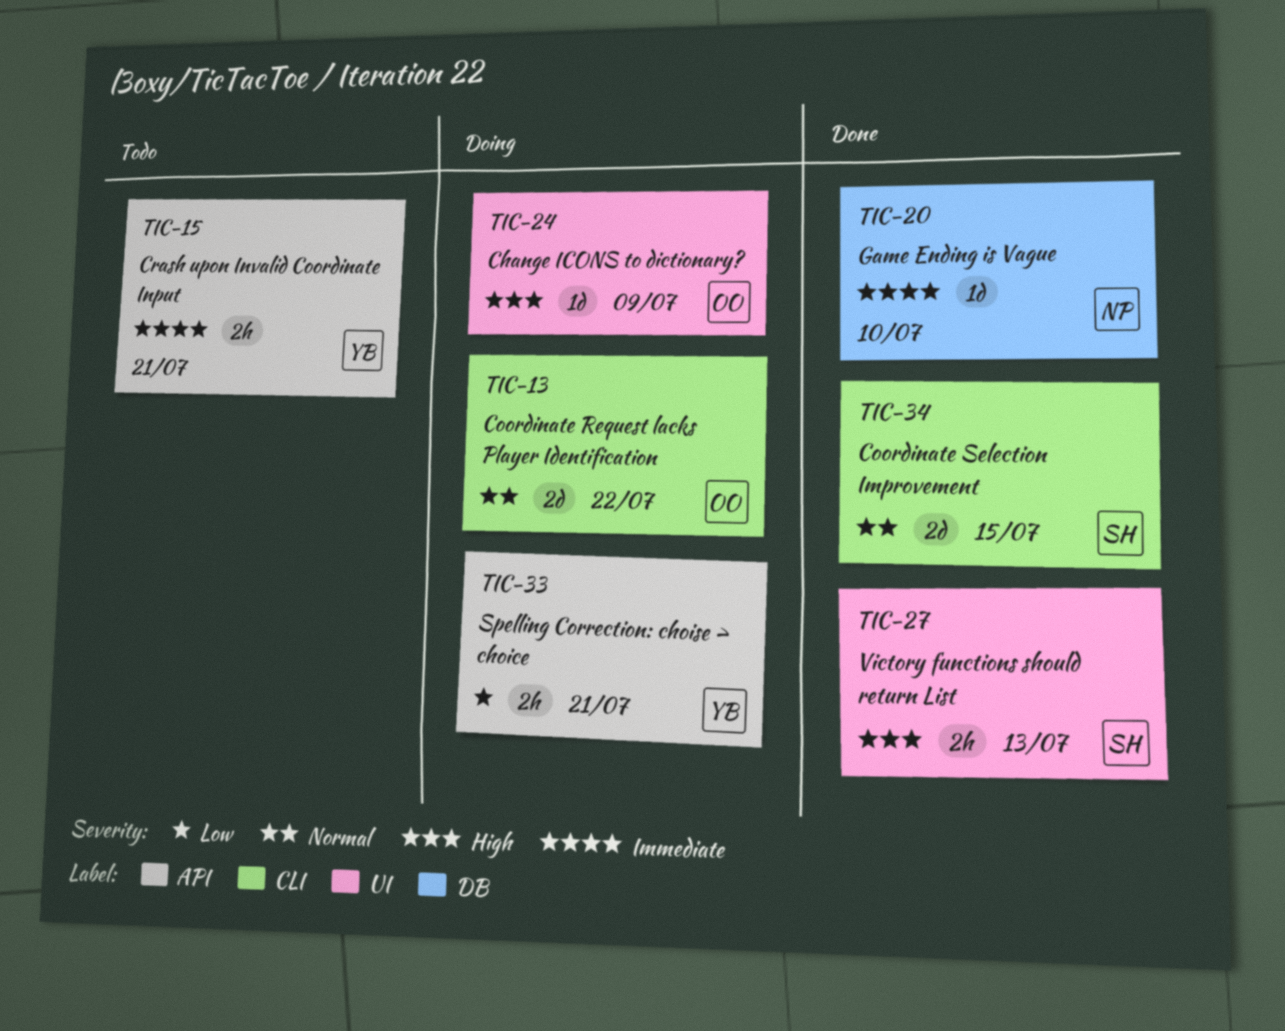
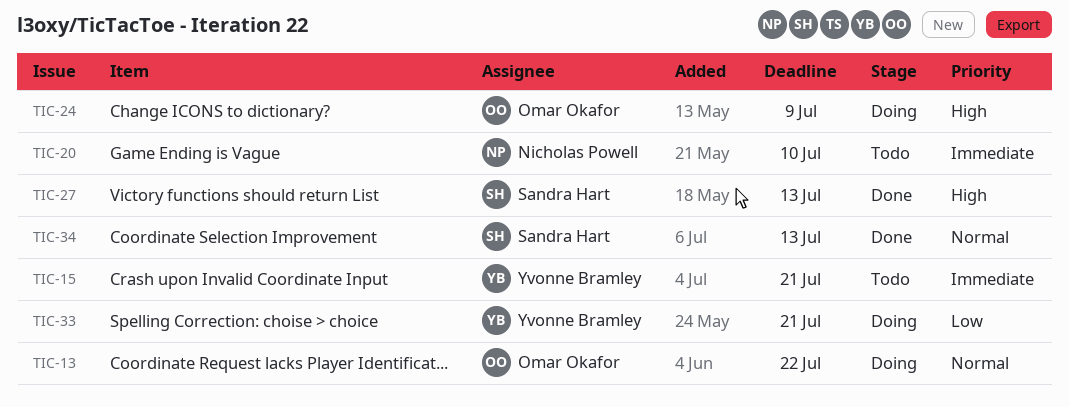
TIC-20, status: Done -> Todo
TIC-34, due: Jul 15 -> Jul 13

